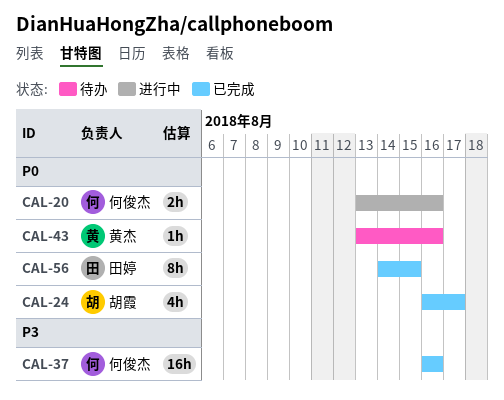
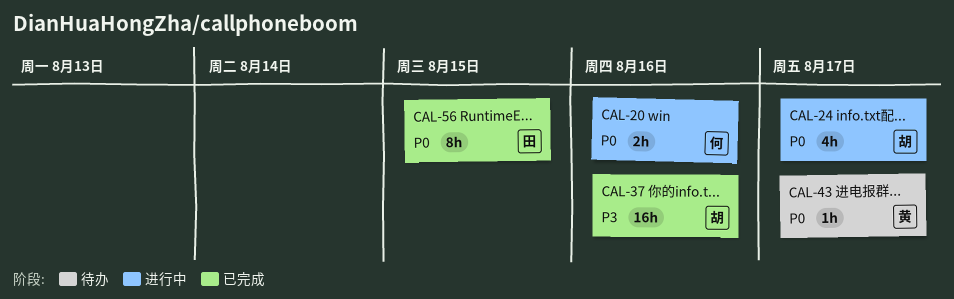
CAL-24, status: 已完成 -> 进行中
CAL-37, owner: 何俊杰 -> 胡霞
CAL-43, due: Aug 16 -> Aug 17

